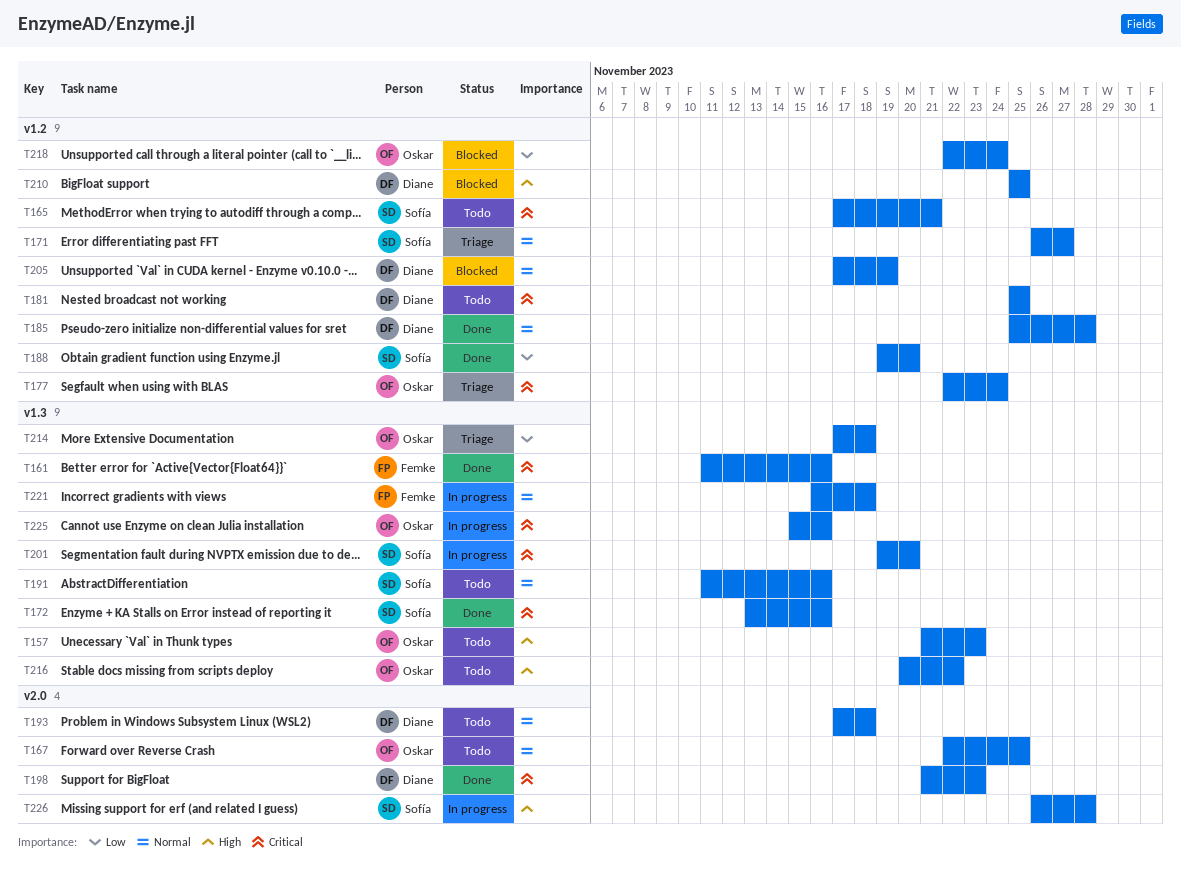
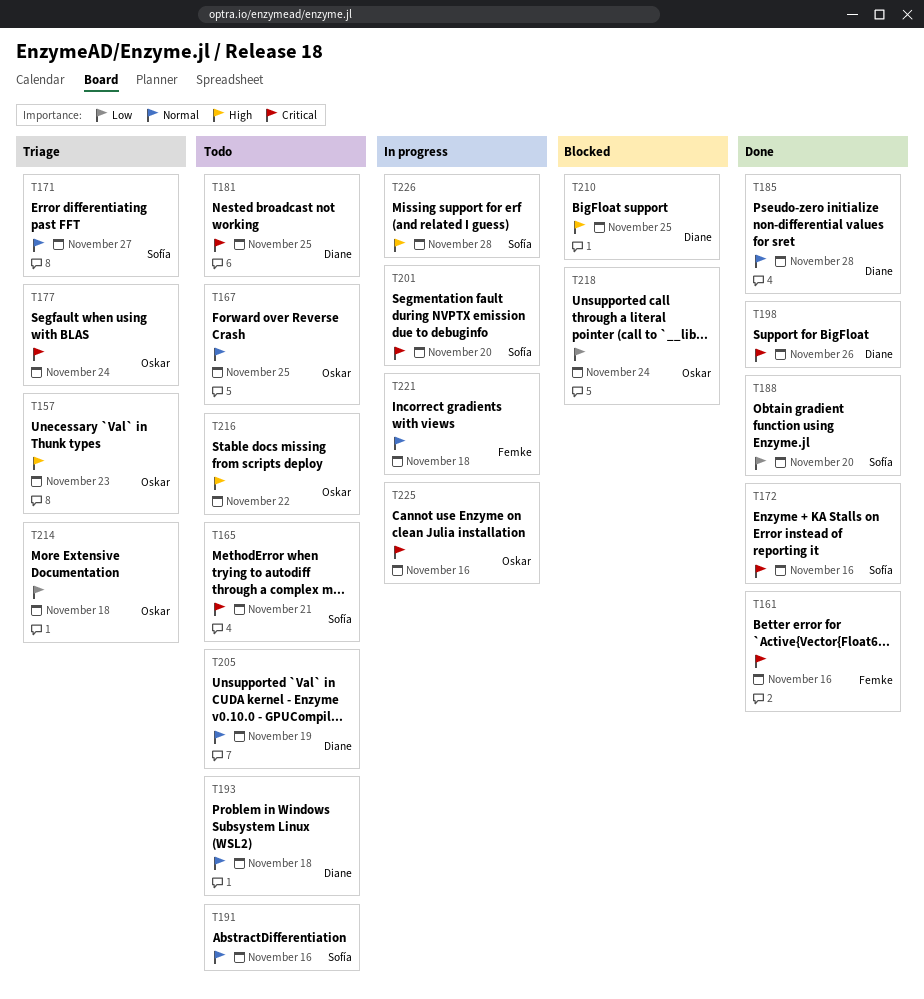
T157, status: Todo -> Triage
T198, due: Nov 23 -> Nov 26
T205, status: Blocked -> Todo

